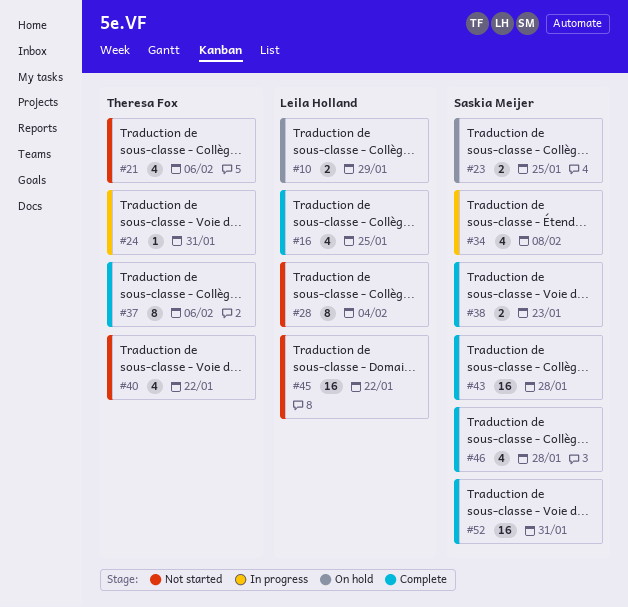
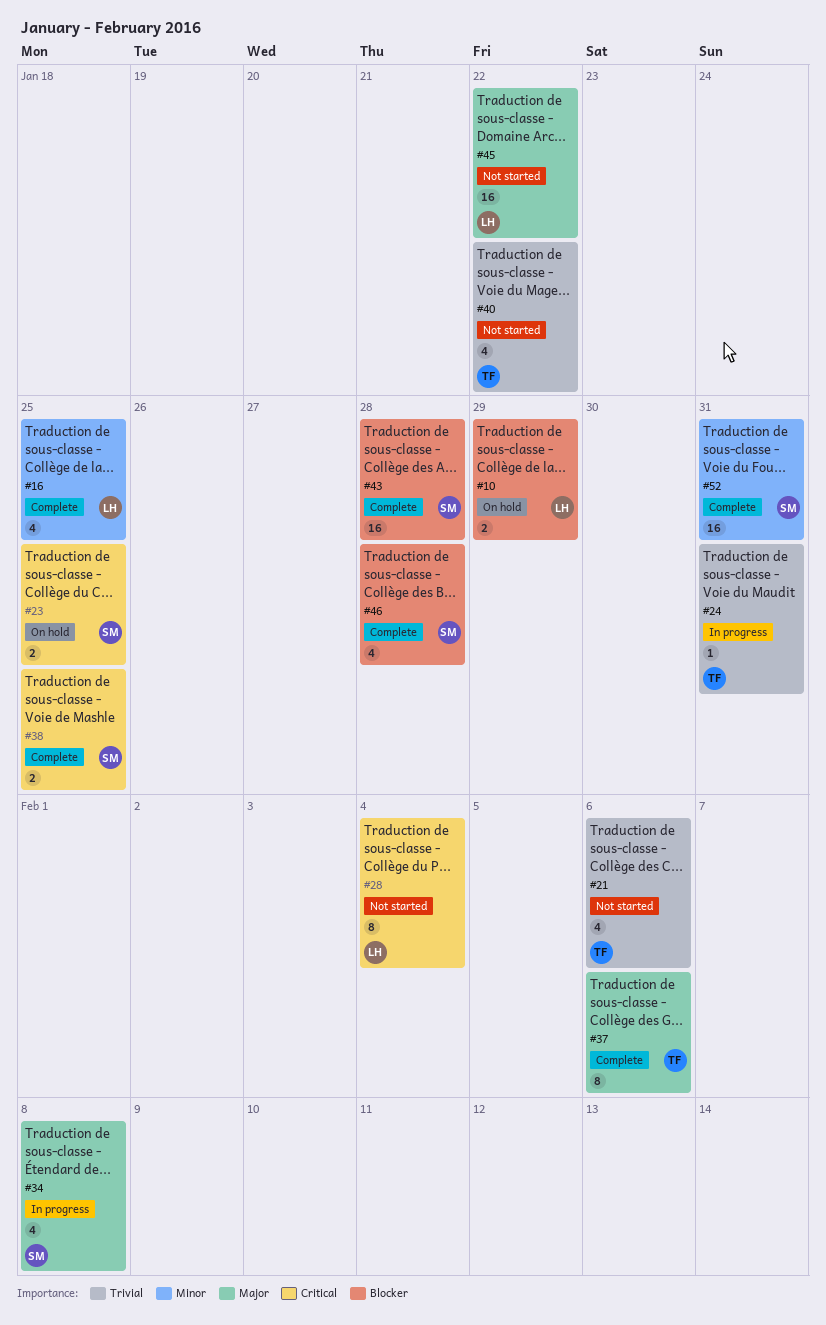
#38, due: Jan 23 -> Jan 25

